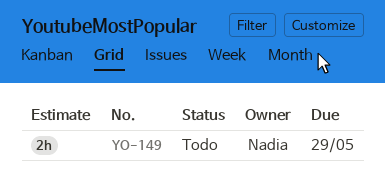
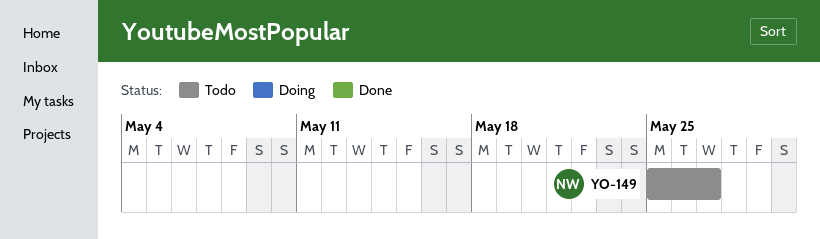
YO-149, due: May 29 -> May 27

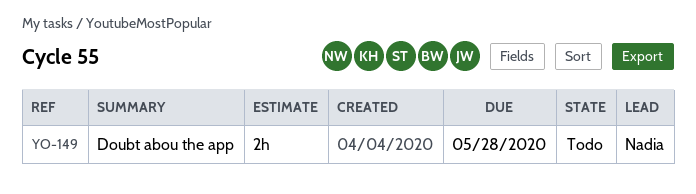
YO-149, due: May 27 -> May 28

